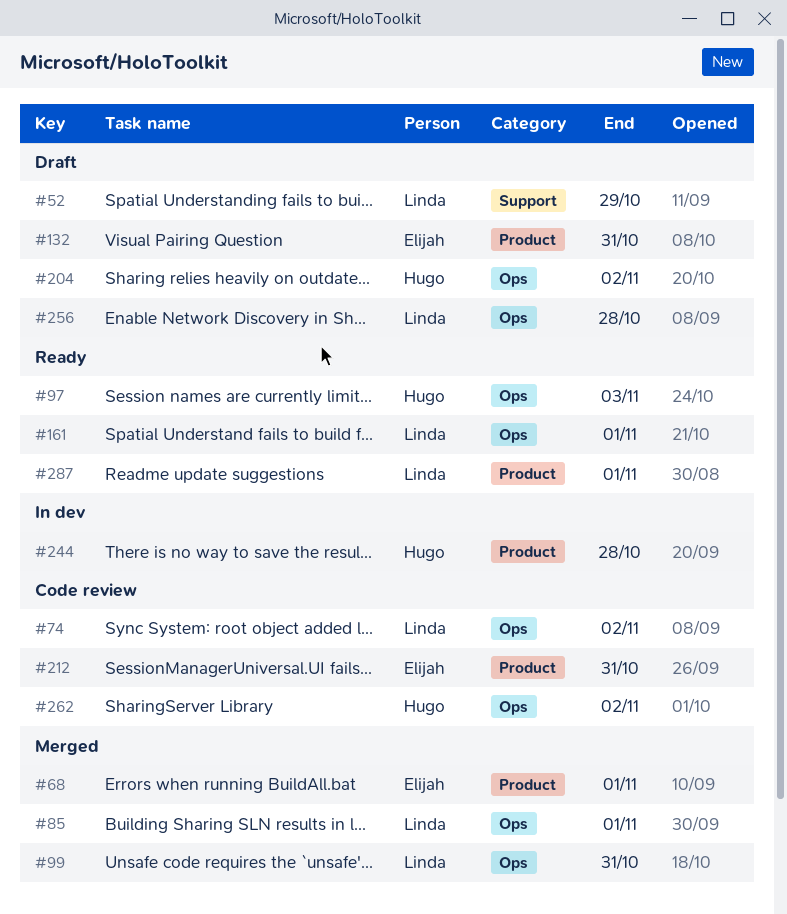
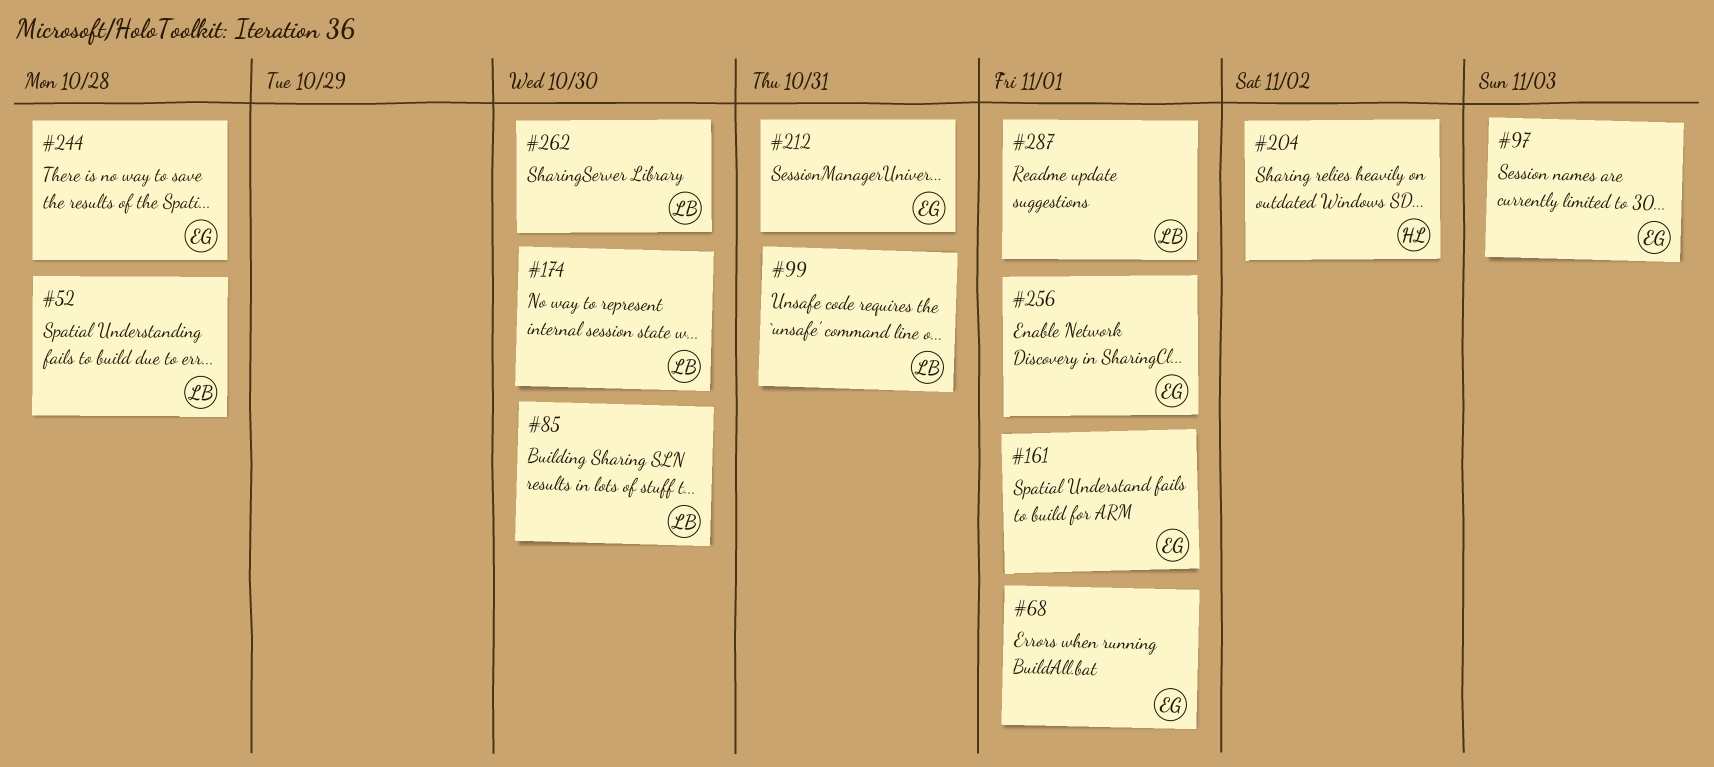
#52, due: Oct 29 -> Oct 28
#74: present -> none
#85, due: Nov 1 -> Oct 30
#97, owner: Hugo -> Elijah
#132: present -> none
#161, owner: Linda -> Elijah
#174: none -> present
#244, owner: Hugo -> Elijah
#256, owner: Linda -> Elijah
#256, due: Oct 28 -> Nov 1
#262, owner: Hugo -> Linda
#262, due: Nov 2 -> Oct 30

